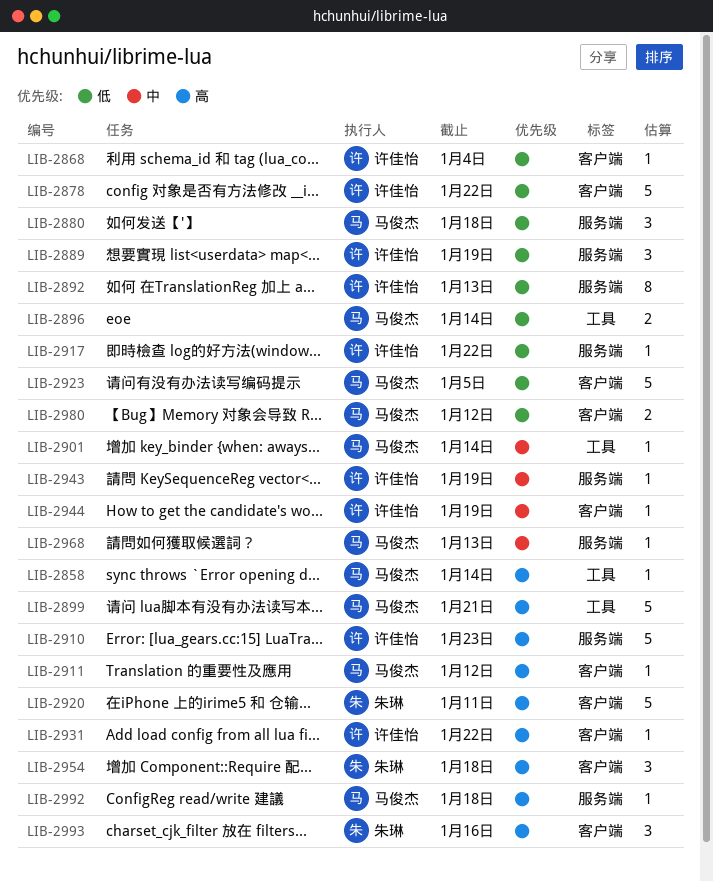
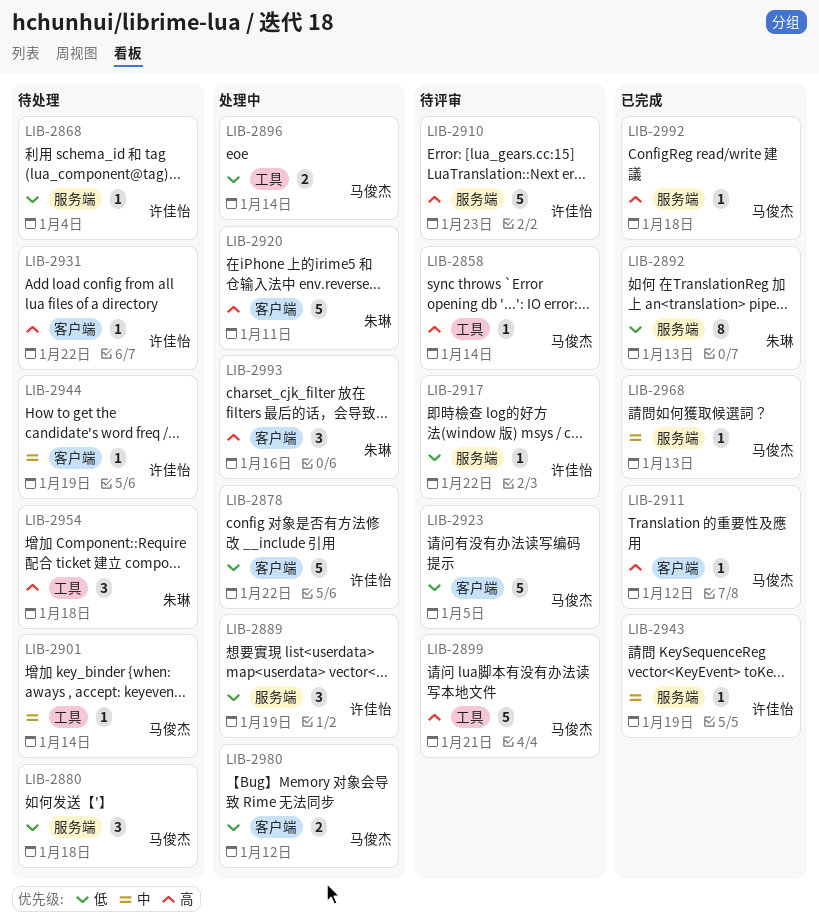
LIB-2868, label: 客户端 -> 服务端
LIB-2892, owner: 许佳怡 -> 朱琳
LIB-2954, label: 客户端 -> 工具

